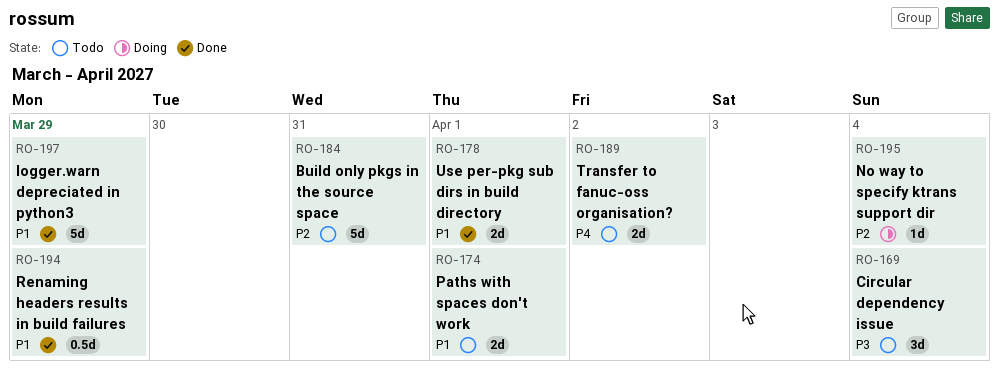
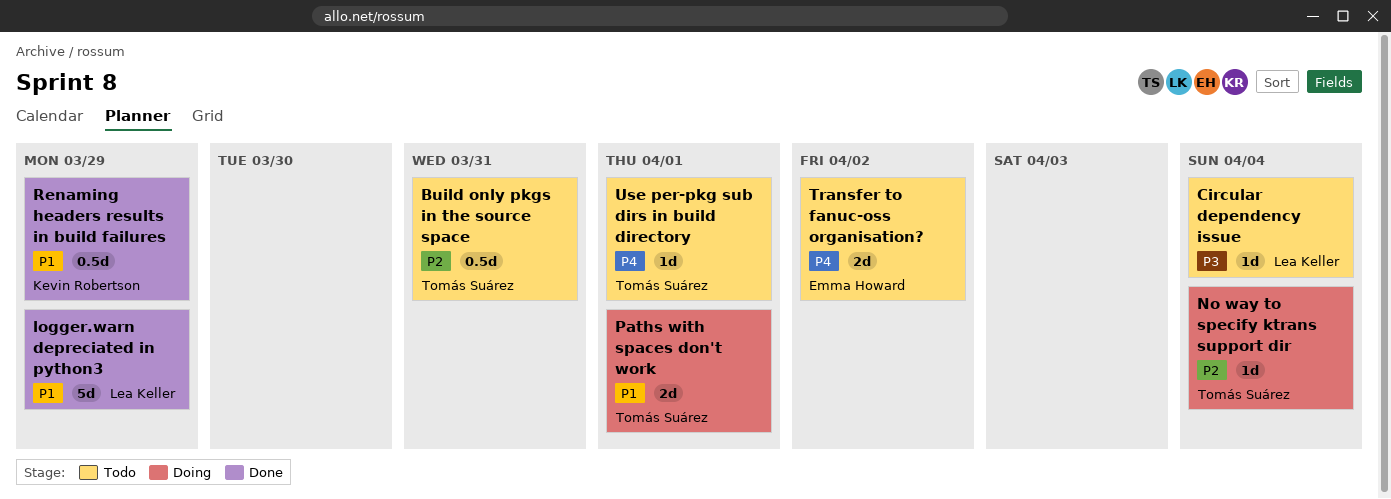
Build only pkgs in the source space, estimate: 5d -> 0.5d
Circular dependency issue, estimate: 3d -> 1d
Paths with spaces don't work, status: Todo -> Doing
Use per-pkg sub dirs in build directory, status: Done -> Todo
Use per-pkg sub dirs in build directory, priority: P1 -> P4
Use per-pkg sub dirs in build directory, estimate: 2d -> 1d

